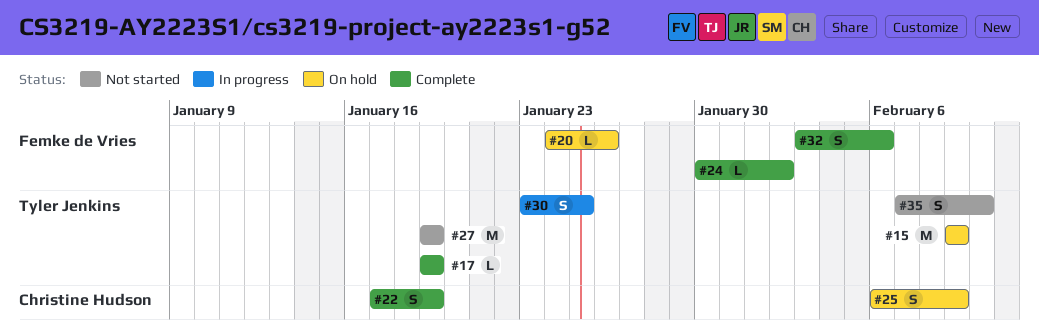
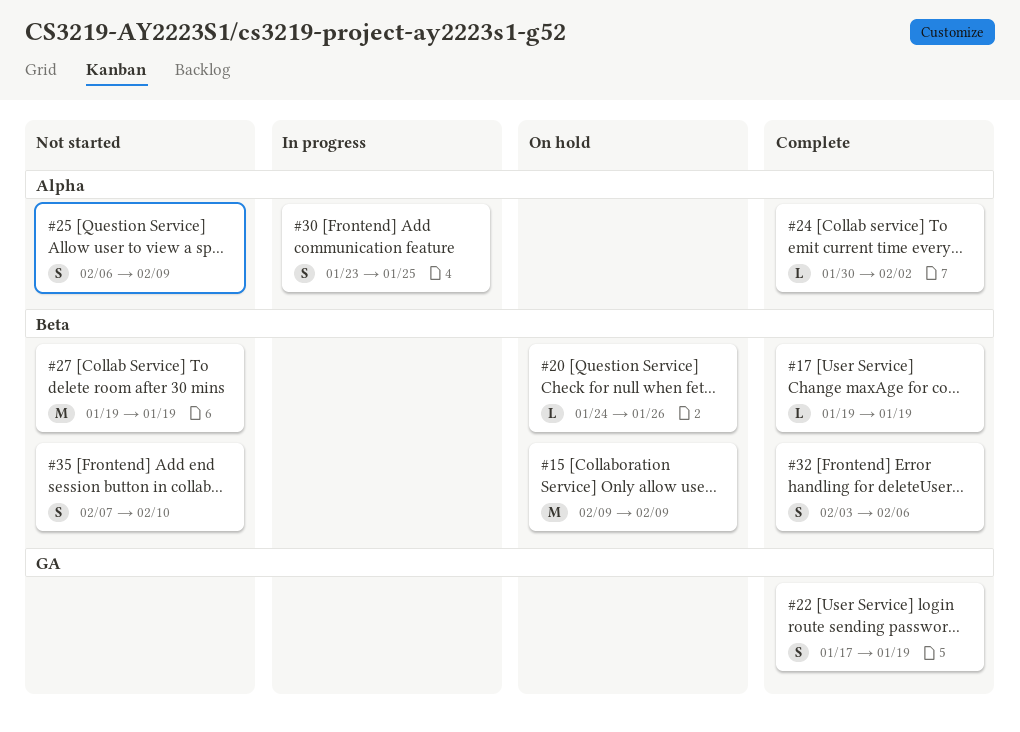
#25, status: On hold -> Not started

